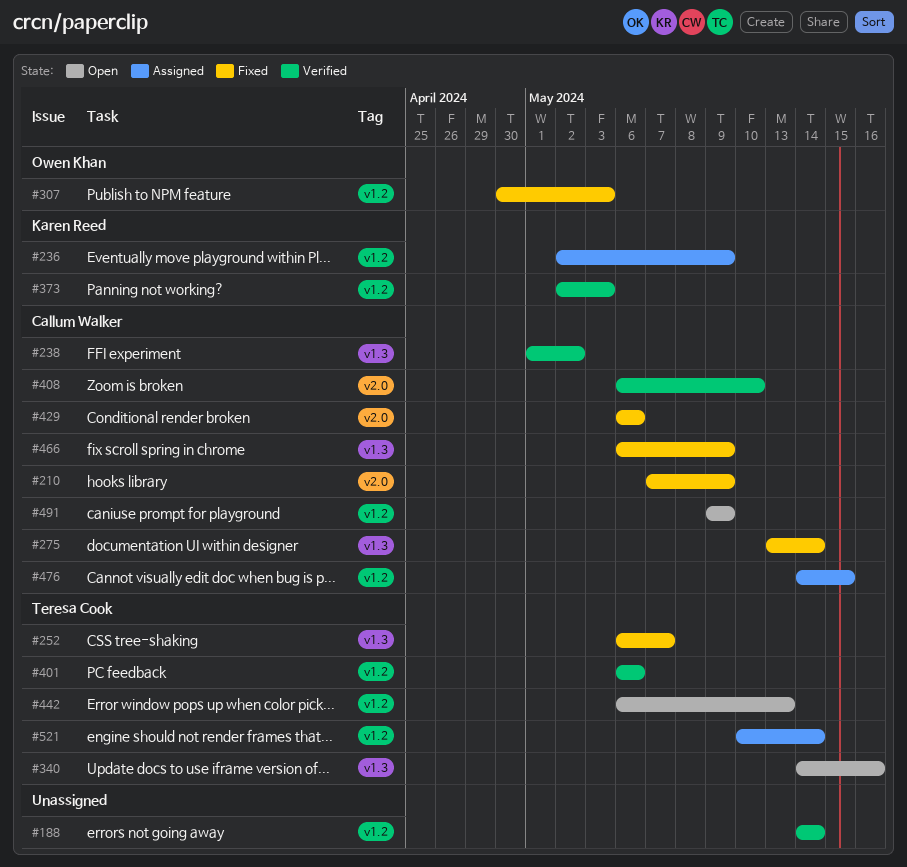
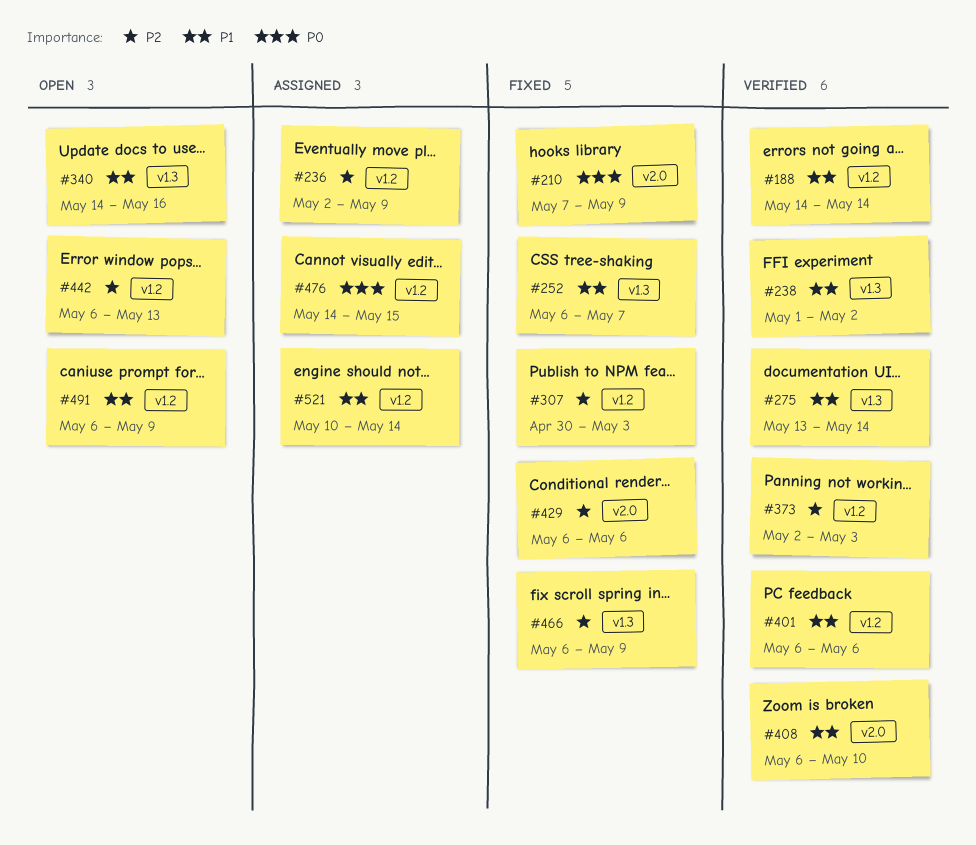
#275, status: Fixed -> Verified
#491, start: May 9 -> May 6

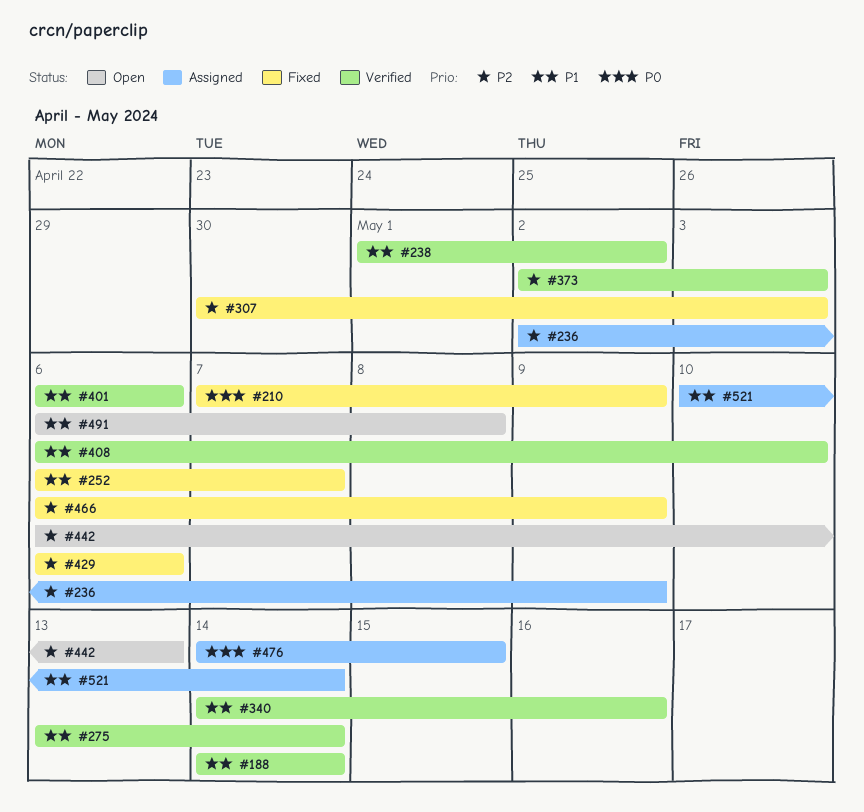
#340, status: Open -> Verified
#491, due: May 9 -> May 8

